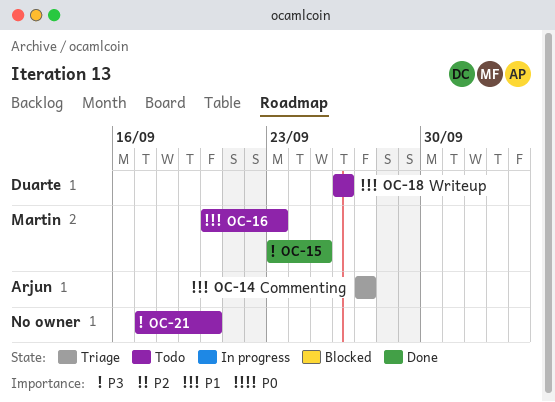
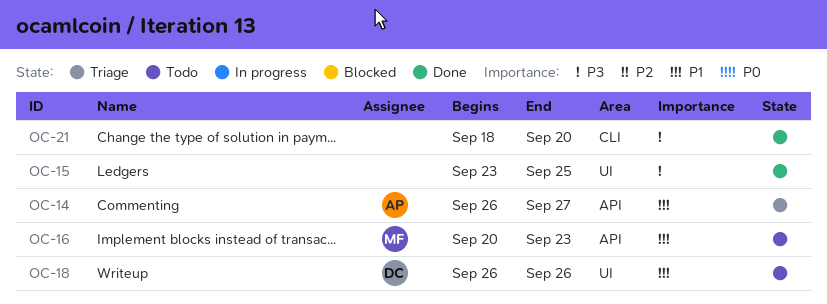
OC-14, start: Sep 27 -> Sep 26
OC-15, owner: Martin -> none
OC-21, status: Todo -> Done
OC-21, start: Sep 17 -> Sep 18

